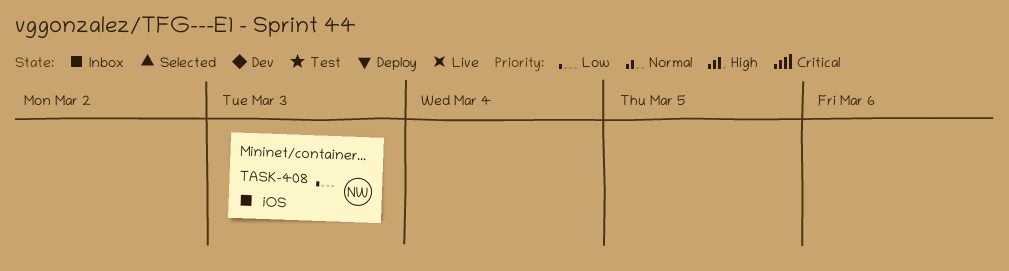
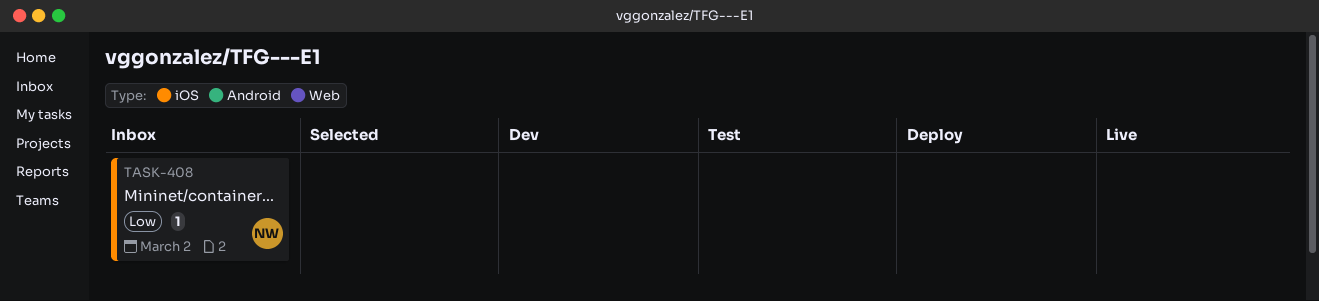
TASK-408, due: Mar 3 -> Mar 2

